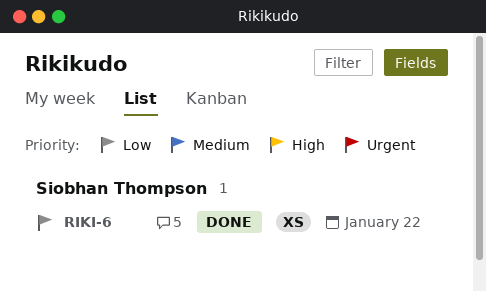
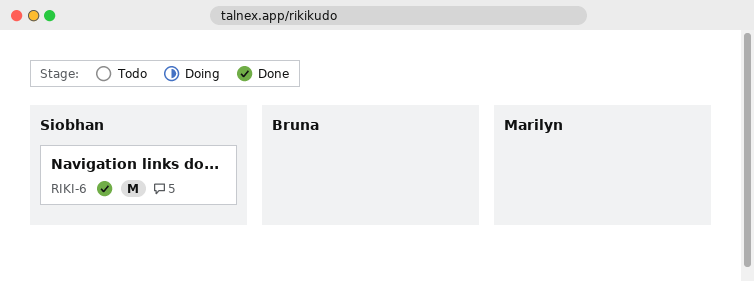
RIKI-6, estimate: XS -> M

